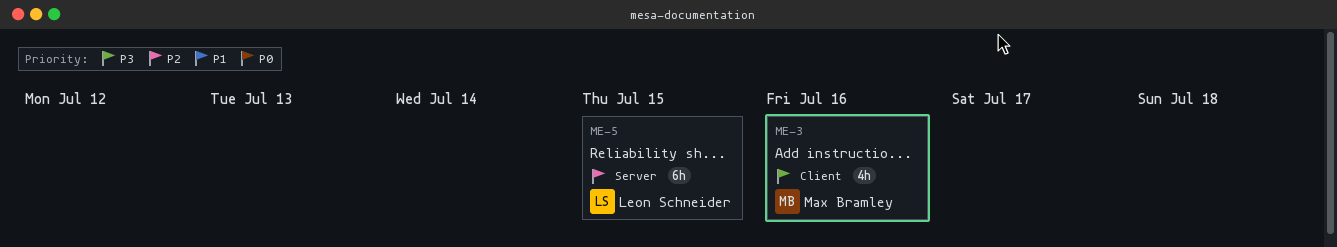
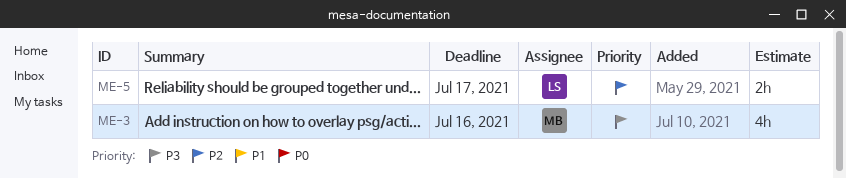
ME-5, estimate: 6h -> 2h
ME-5, due: Jul 15 -> Jul 17

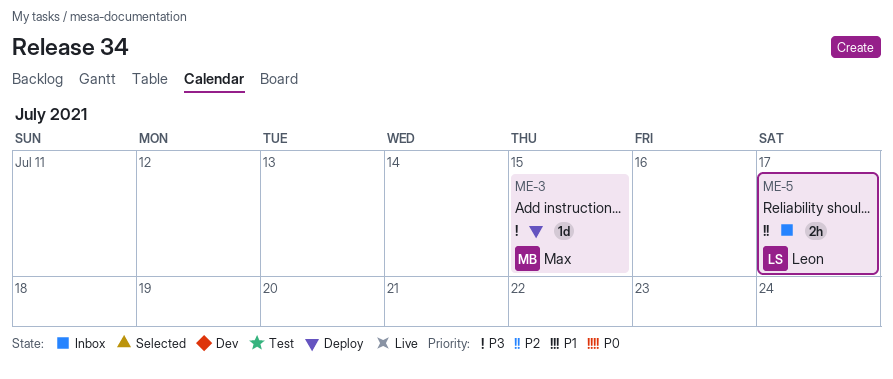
ME-3, estimate: 4h -> 1d
ME-3, due: Jul 16 -> Jul 15

